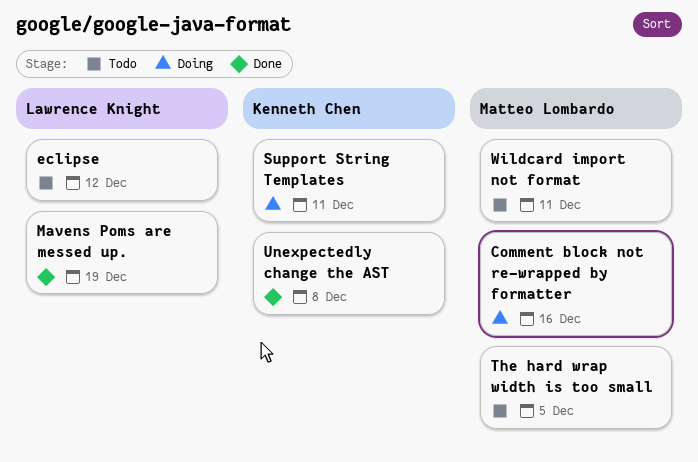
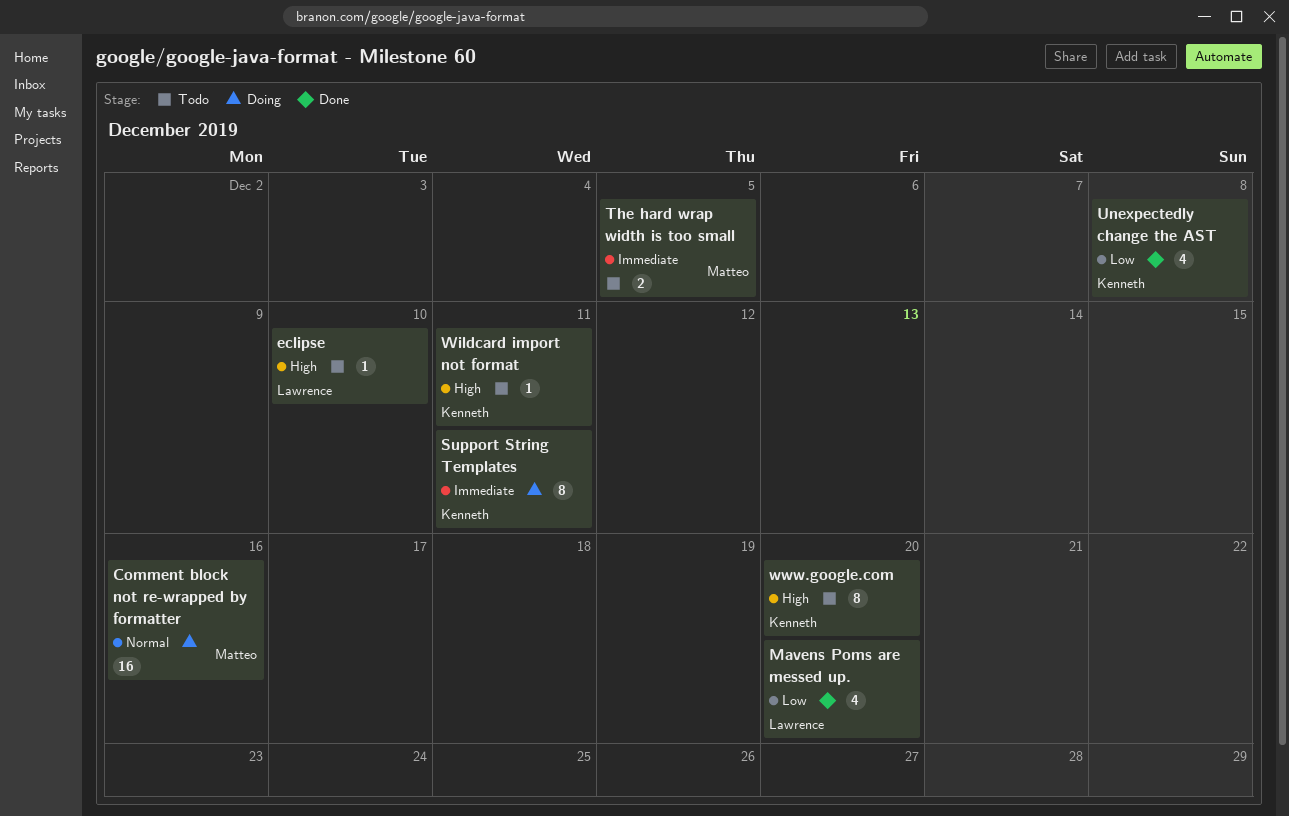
eclipse, due: Dec 12 -> Dec 10
Mavens Poms are messed up., due: Dec 19 -> Dec 20
Wildcard import not format, owner: Matteo Lombardo -> Kenneth Chen
www.google.com: none -> present

